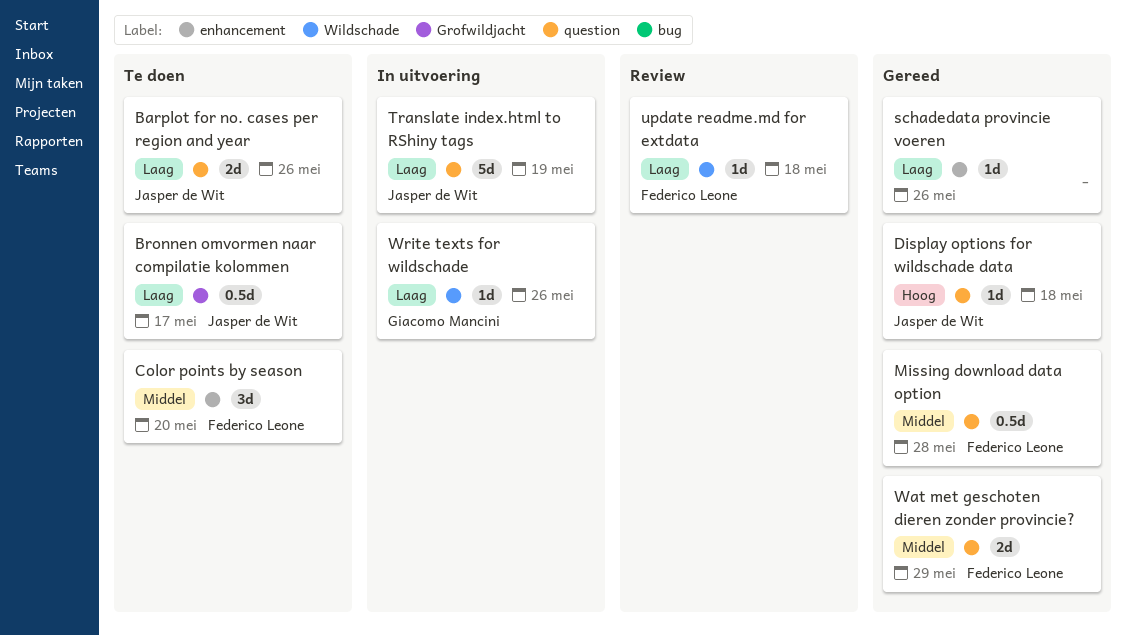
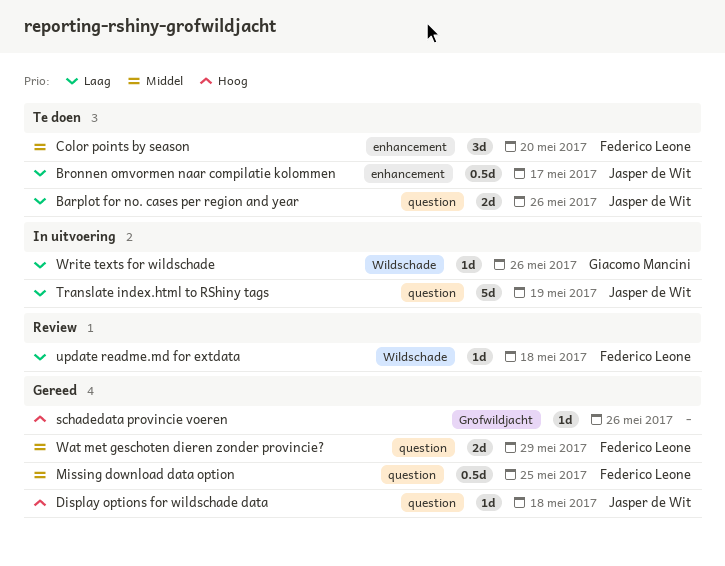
Bronnen omvormen naar compilatie kolommen, label: Grofwildjacht -> enhancement
Missing download data option, due: May 28 -> May 25
schadedata provincie voeren, priority: Laag -> Hoog
schadedata provincie voeren, label: enhancement -> Grofwildjacht

